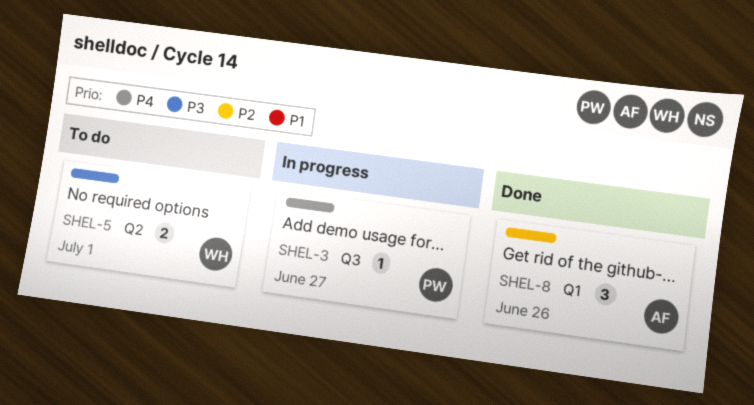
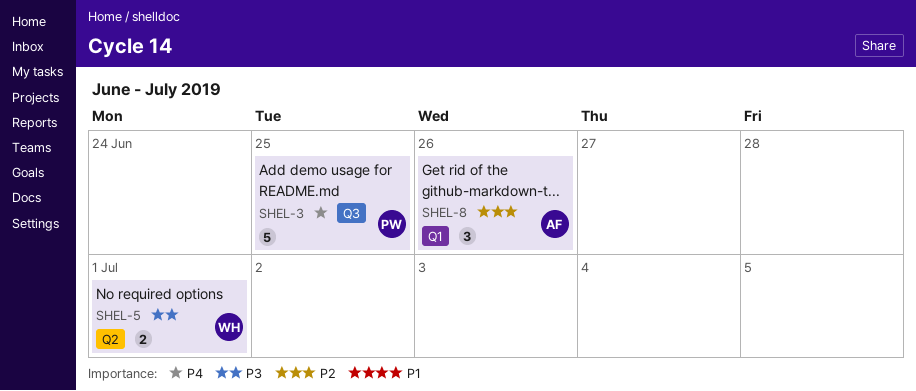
SHEL-3, estimate: 1 -> 5
SHEL-3, due: Jun 27 -> Jun 25

